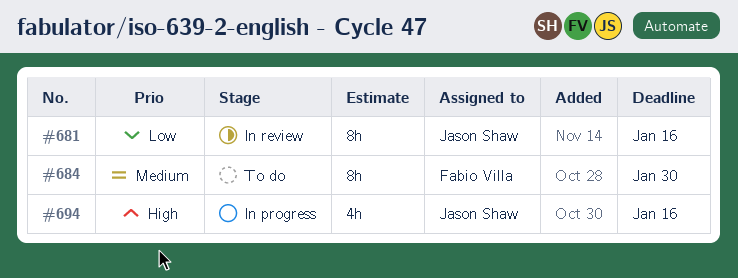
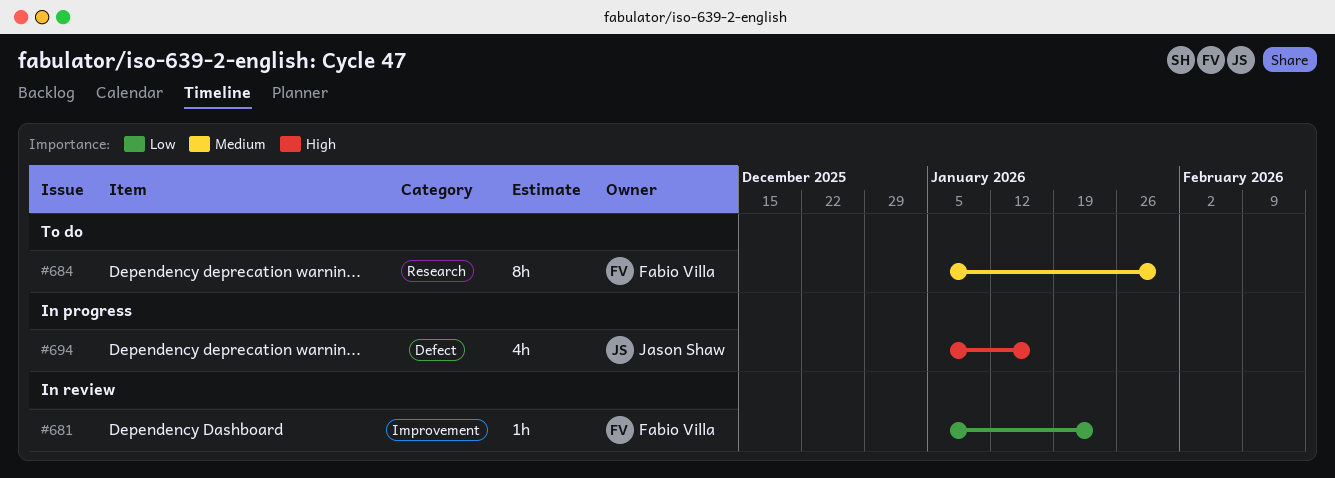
#681, owner: Jason Shaw -> Fabio Villa
#681, estimate: 8h -> 1h
#681, due: Jan 16 -> Jan 23

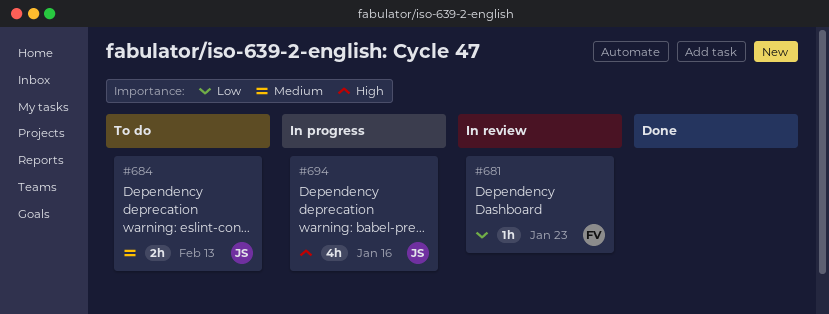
#684, owner: Fabio Villa -> Jason Shaw
#684, estimate: 8h -> 2h
#684, due: Jan 30 -> Feb 13

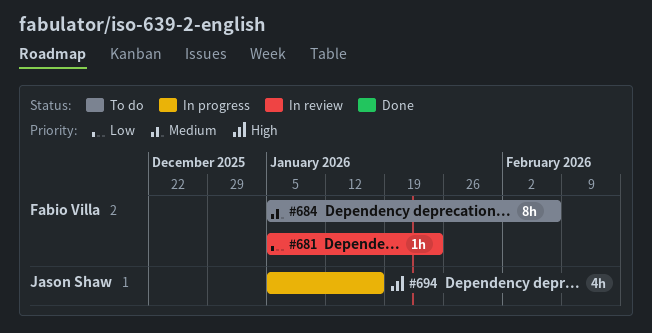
#684, owner: Jason Shaw -> Fabio Villa
#684, estimate: 2h -> 8h
#684, due: Feb 13 -> Feb 6

